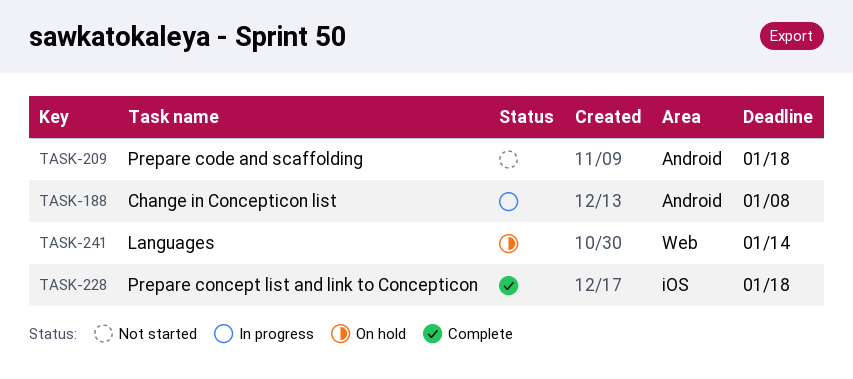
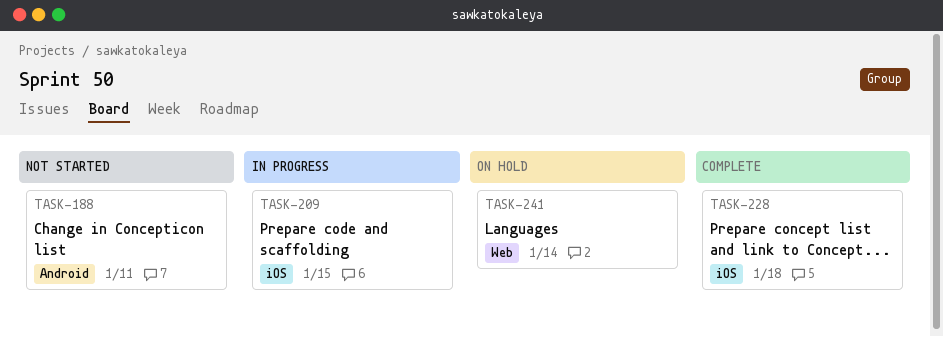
TASK-188, status: In progress -> Not started
TASK-188, due: Jan 8 -> Jan 11
TASK-209, status: Not started -> In progress
TASK-209, label: Android -> iOS
TASK-209, due: Jan 18 -> Jan 15

